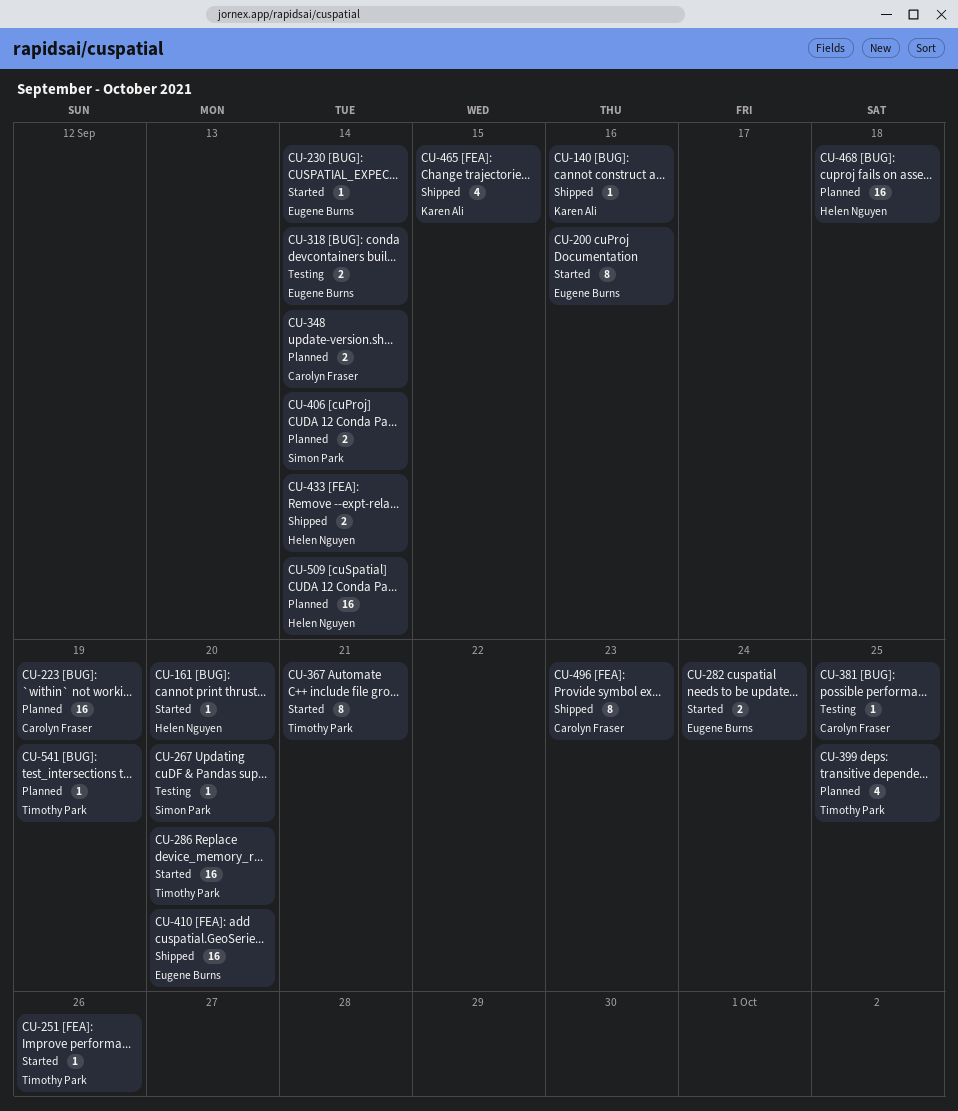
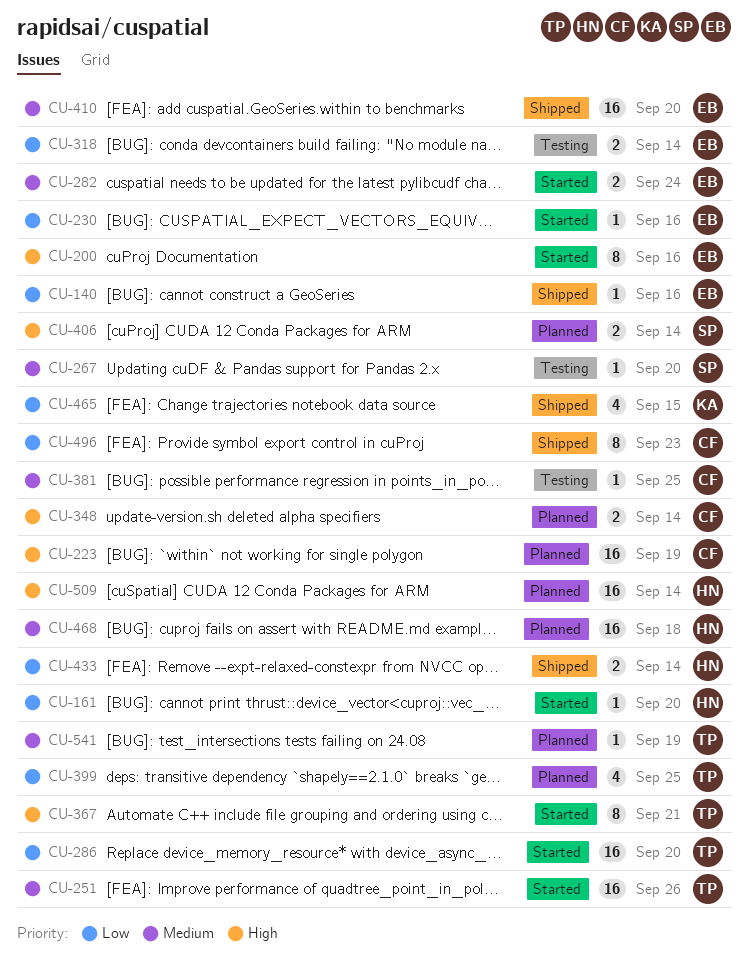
CU-140, owner: Karen Ali -> Eugene Burns
CU-230, due: Sep 14 -> Sep 16
CU-251, estimate: 1 -> 16

